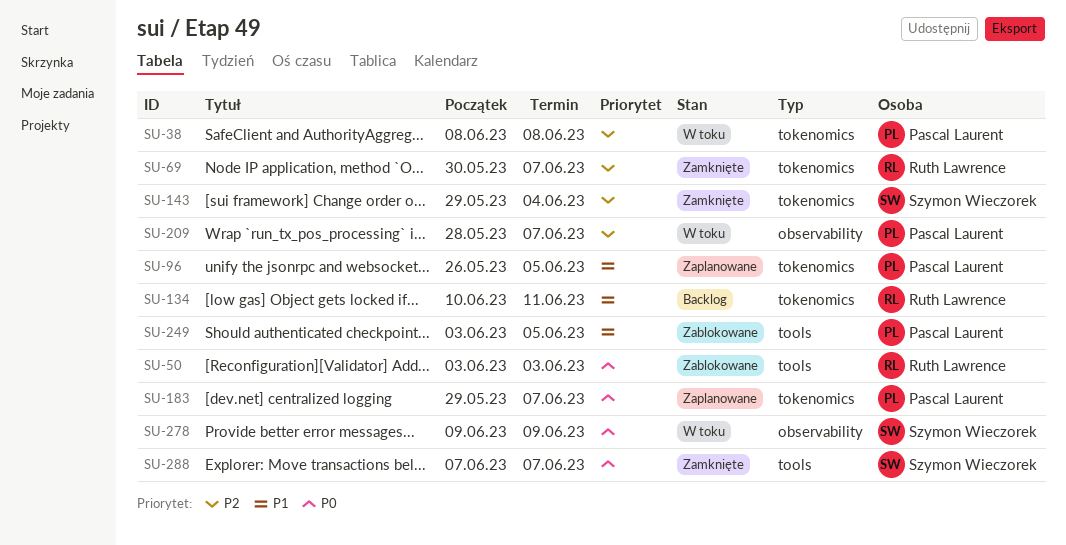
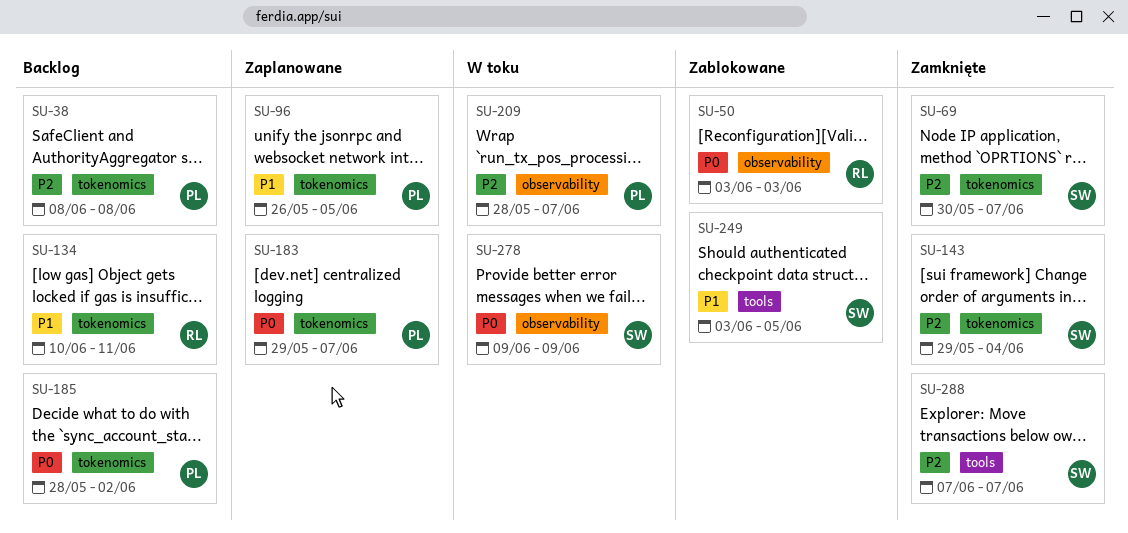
SU-38, status: W toku -> Backlog
SU-50, label: tools -> observability
SU-69, owner: Ruth Lawrence -> Szymon Wieczorek
SU-185: none -> present
SU-249, owner: Pascal Laurent -> Szymon Wieczorek
SU-288, priority: P0 -> P2

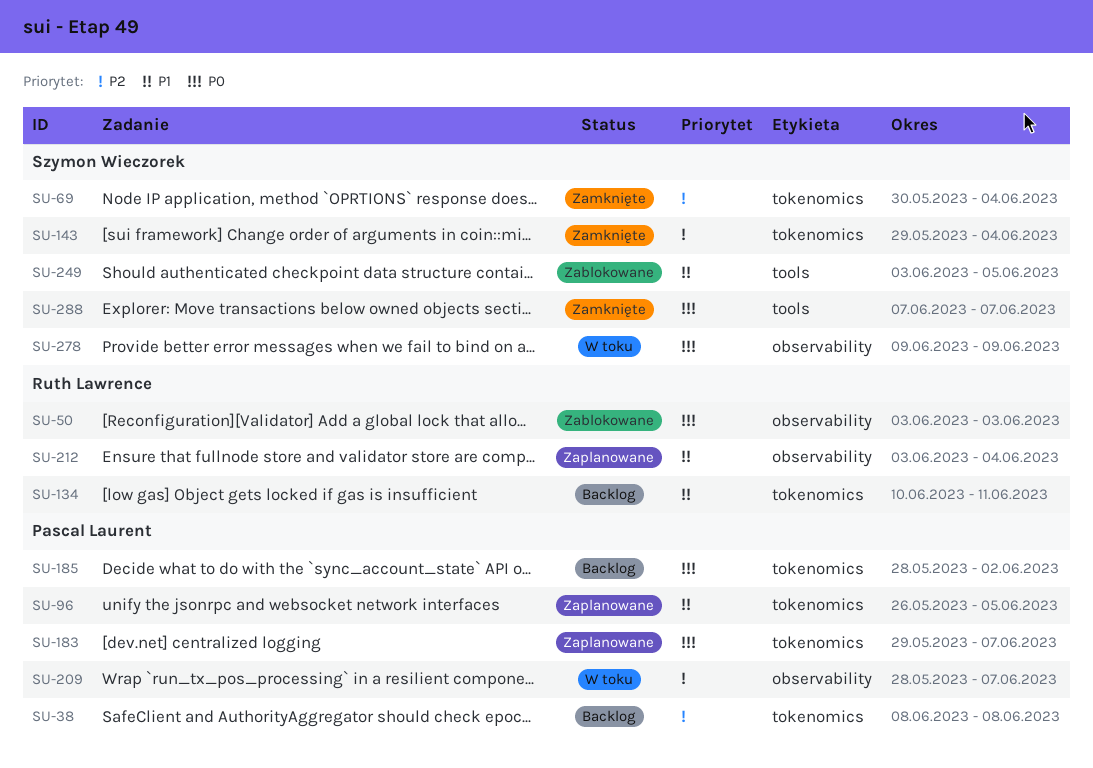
SU-69, due: Jun 7 -> Jun 4
SU-212: none -> present
SU-288, priority: P2 -> P0

